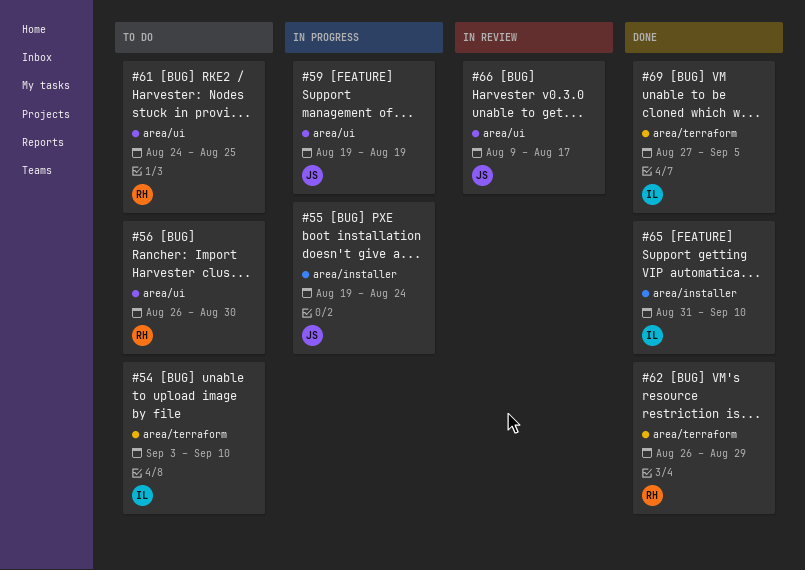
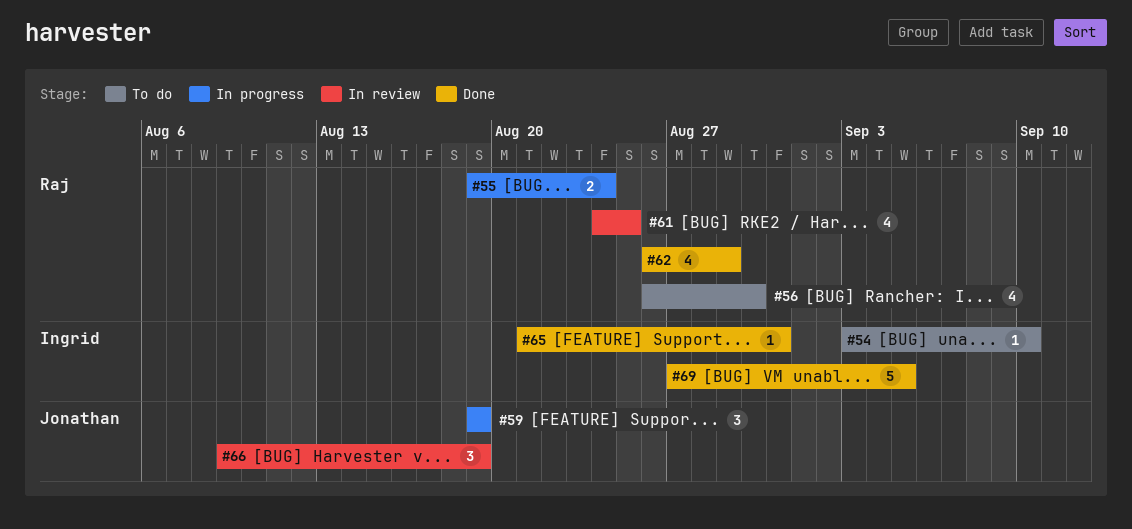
#55, owner: Jonathan -> Raj
#61, status: To do -> In review
#65, start: Aug 31 -> Aug 21
#65, due: Sep 10 -> Aug 31
#66, due: Aug 17 -> Aug 19

